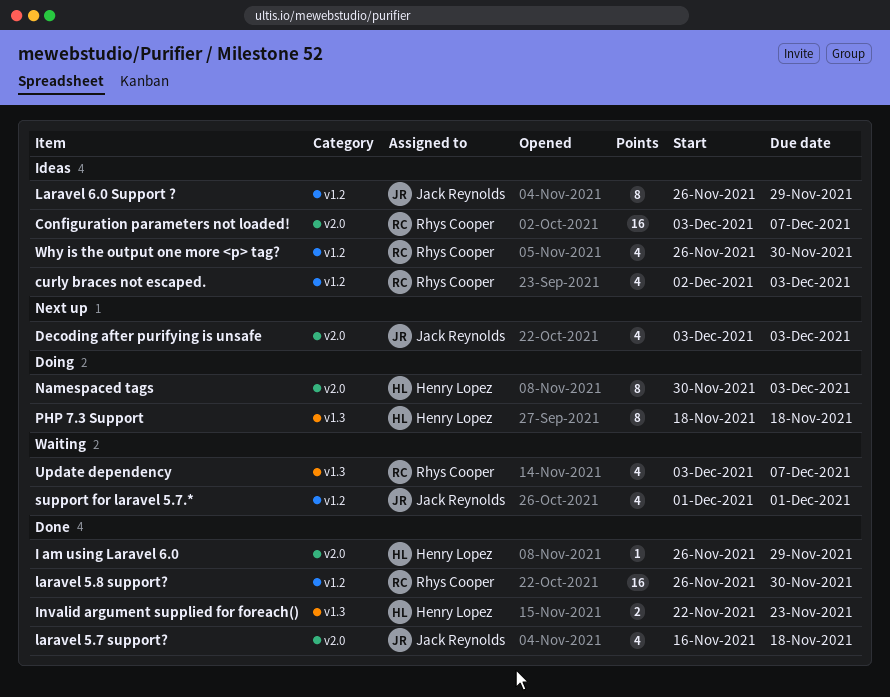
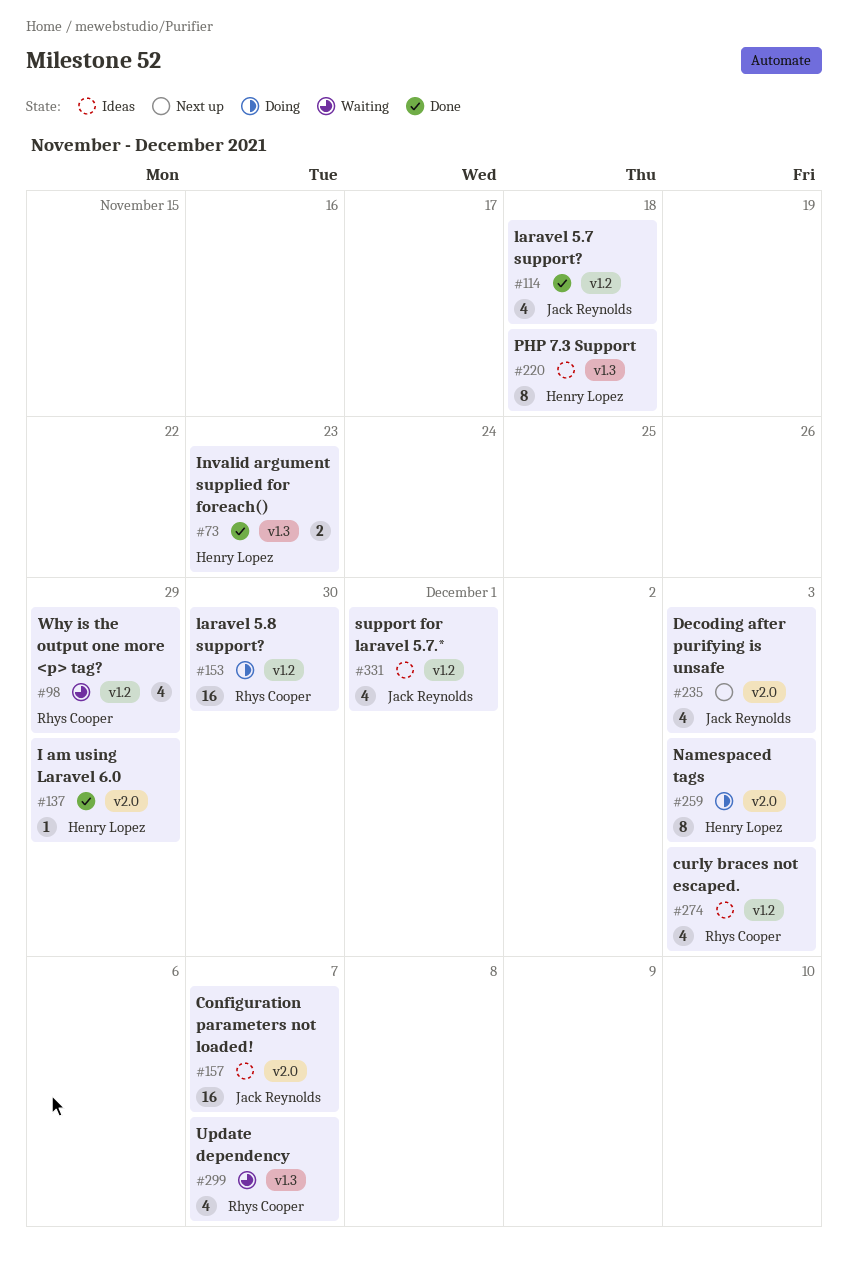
Configuration parameters not loaded!, owner: Rhys Cooper -> Jack Reynolds
laravel 5.7 support?, label: v2.0 -> v1.2
laravel 5.8 support?, status: Done -> Doing
Laravel 6.0 Support ?: present -> none
PHP 7.3 Support, status: Doing -> Ideas
support for laravel 5.7.*, status: Waiting -> Ideas
Why is the output one more <p> tag?, status: Ideas -> Waiting
Why is the output one more <p> tag?, due: Nov 30 -> Nov 29

